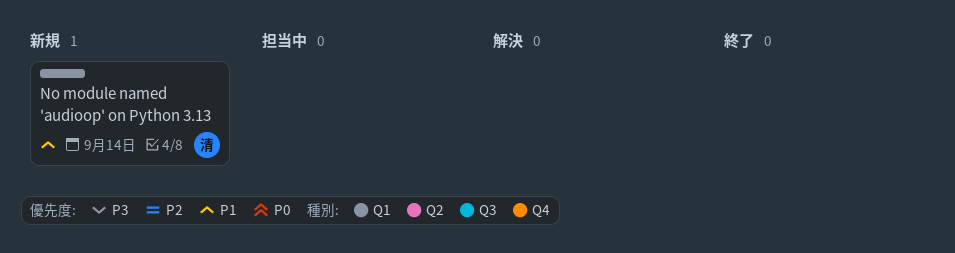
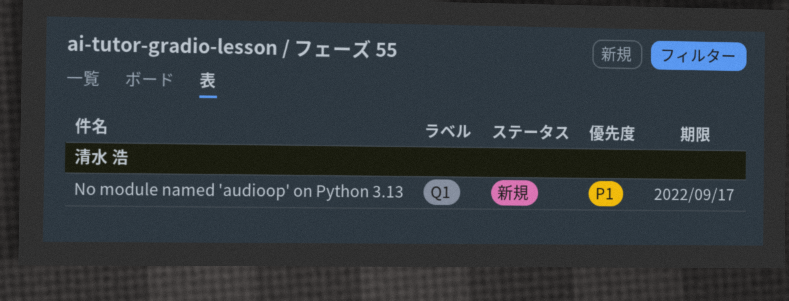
No module named 'audioop' on Python 3.13, due: Sep 14 -> Sep 17

